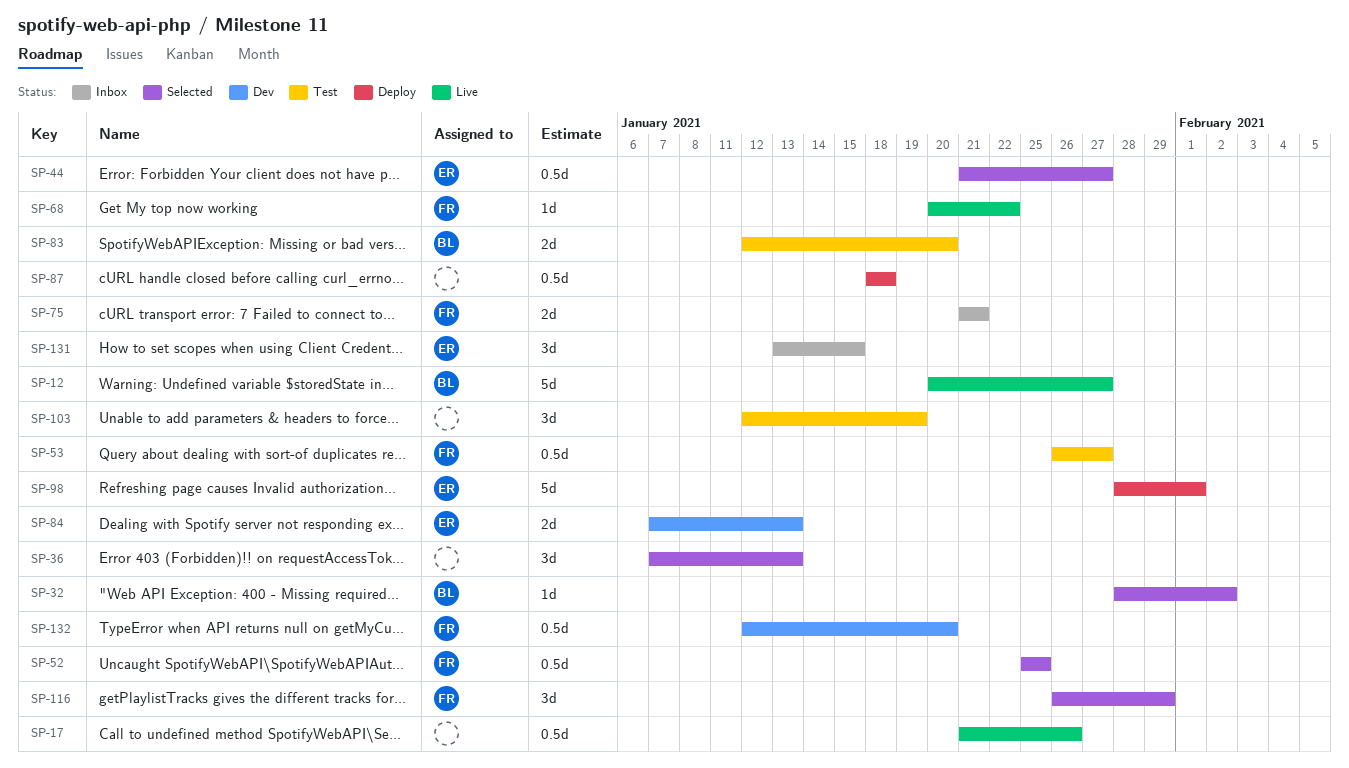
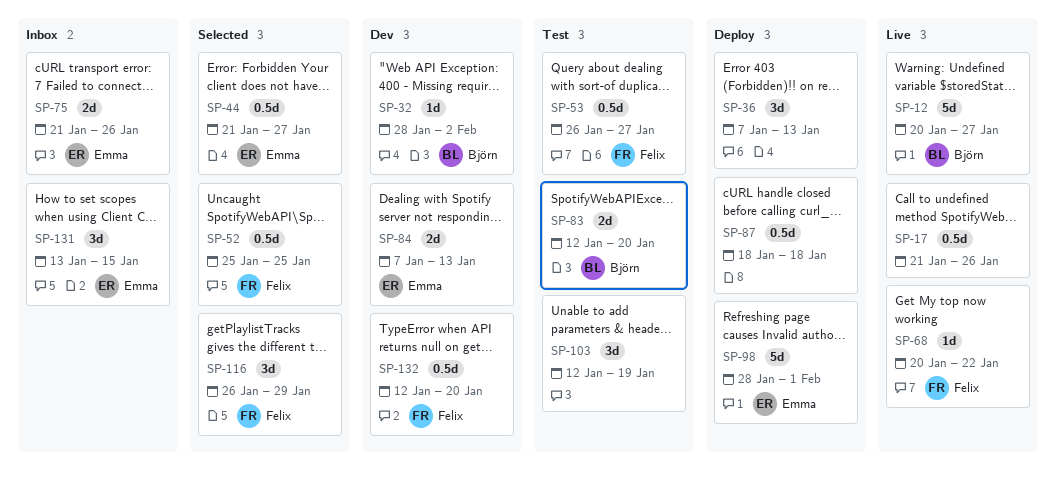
SP-32, status: Selected -> Dev
SP-36, status: Selected -> Deploy
SP-75, owner: Felix -> Emma
SP-75, due: Jan 21 -> Jan 26

